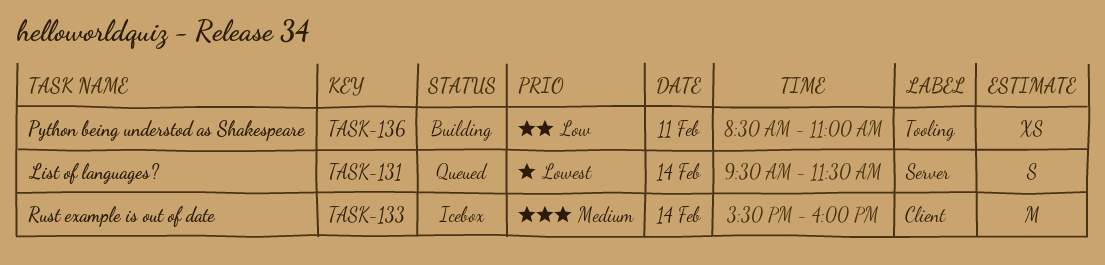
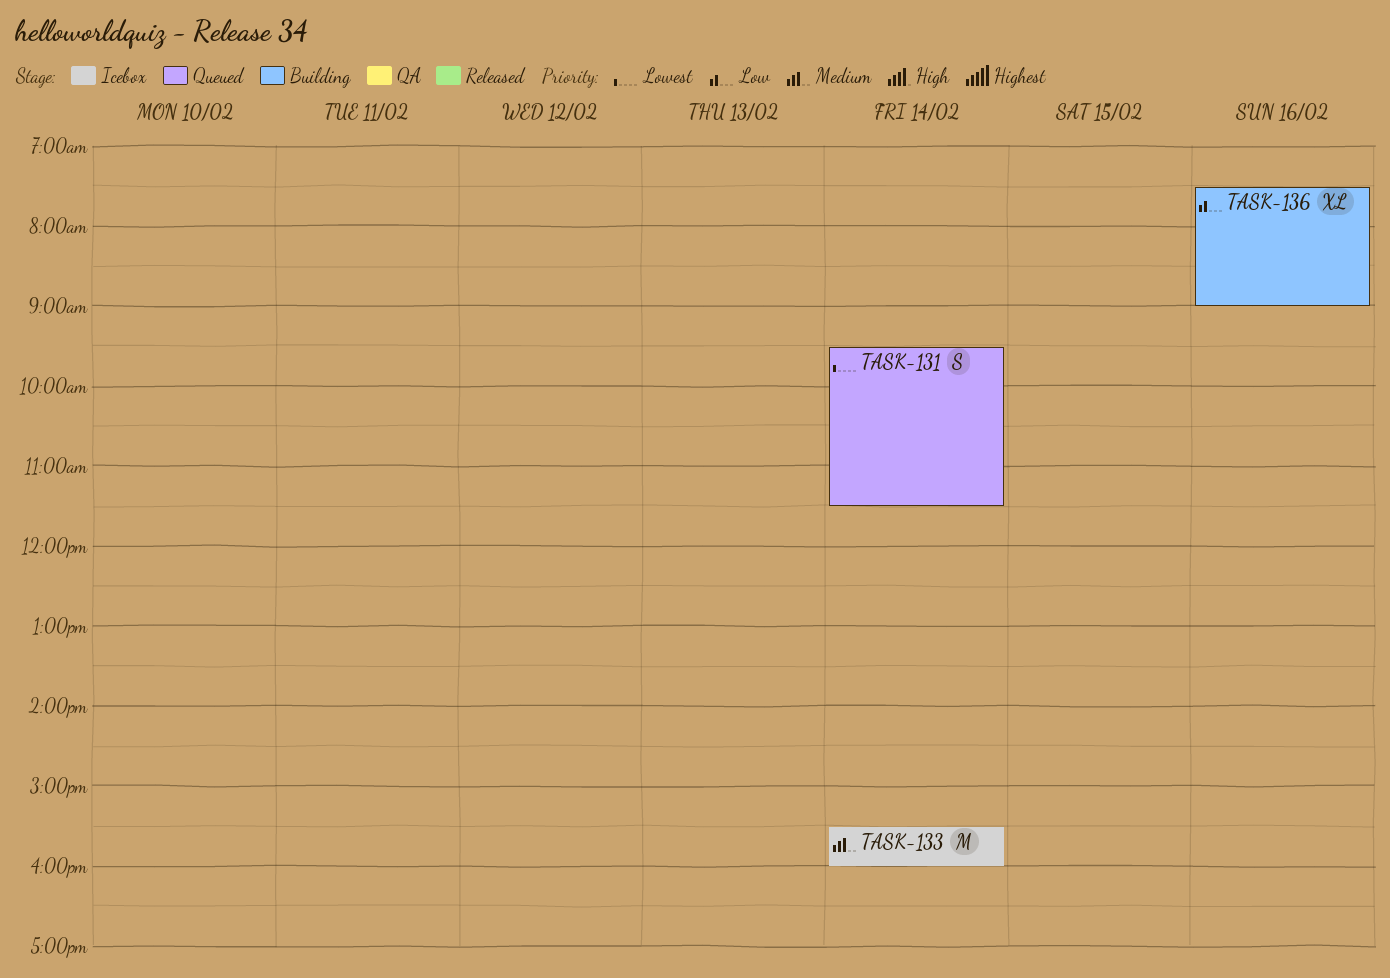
TASK-136, estimate: XS -> XL
TASK-136, day: Feb 11 -> Feb 16
TASK-136, begins: 08:30 -> 07:30
TASK-136, ends: 11:00 -> 09:00

